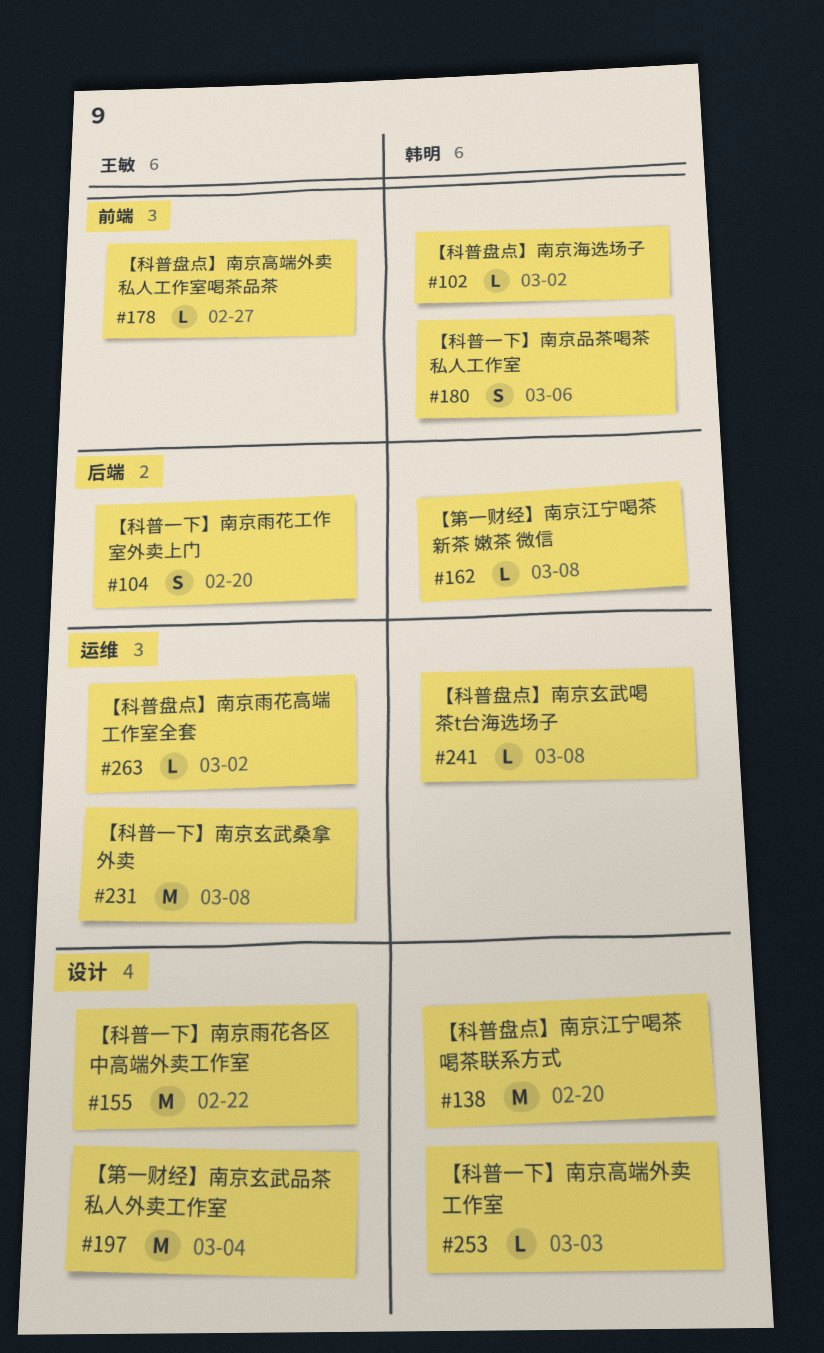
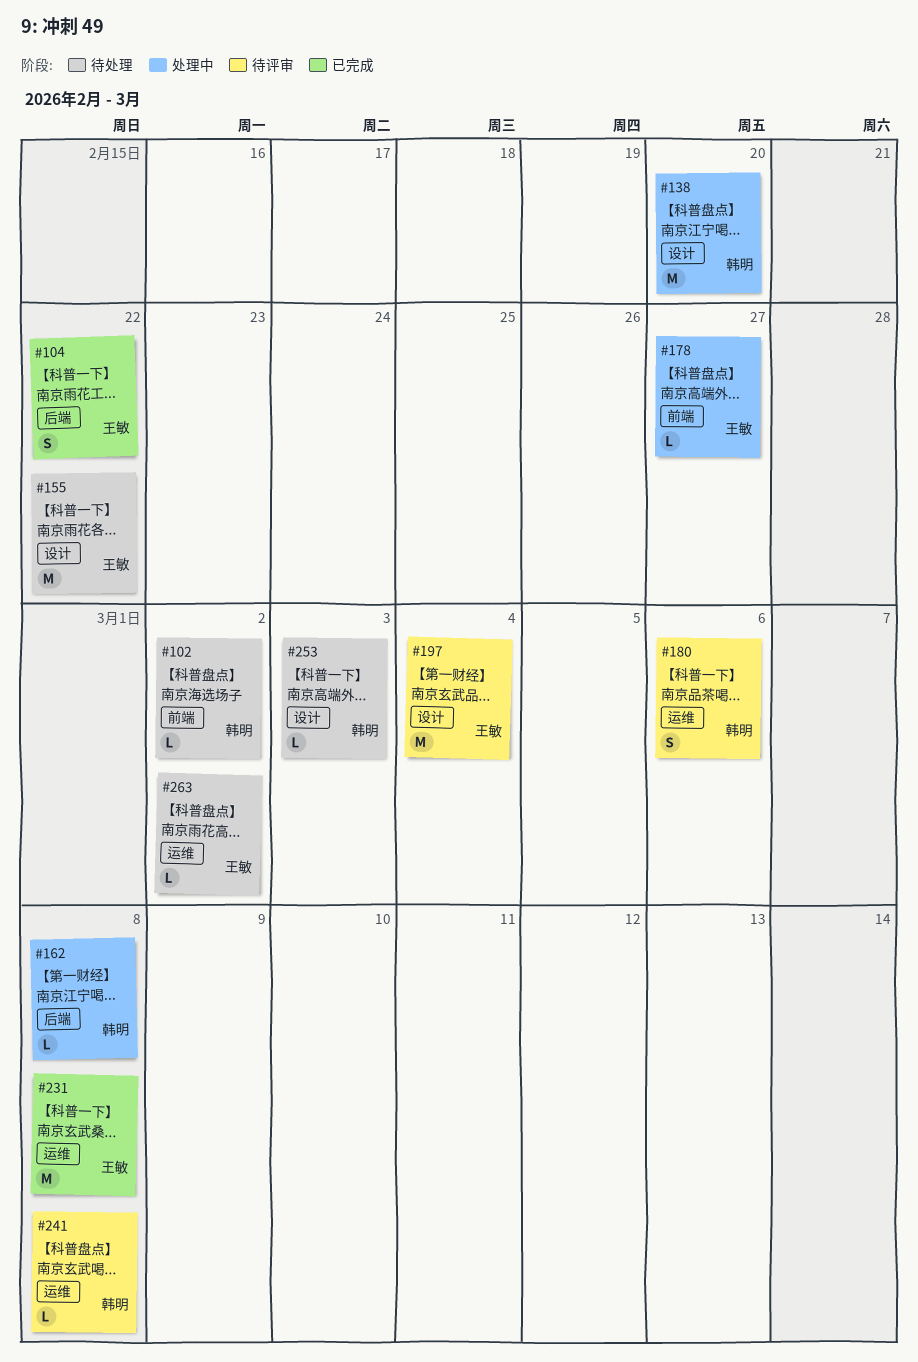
#104, due: Feb 20 -> Feb 22
#180, label: 前端 -> 运维

